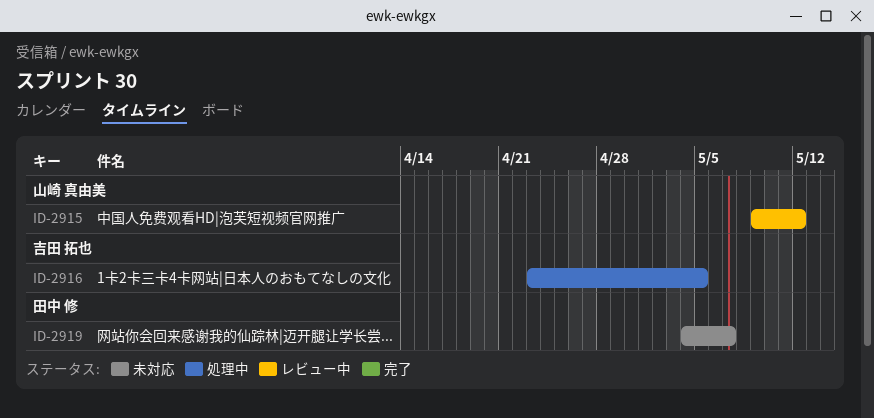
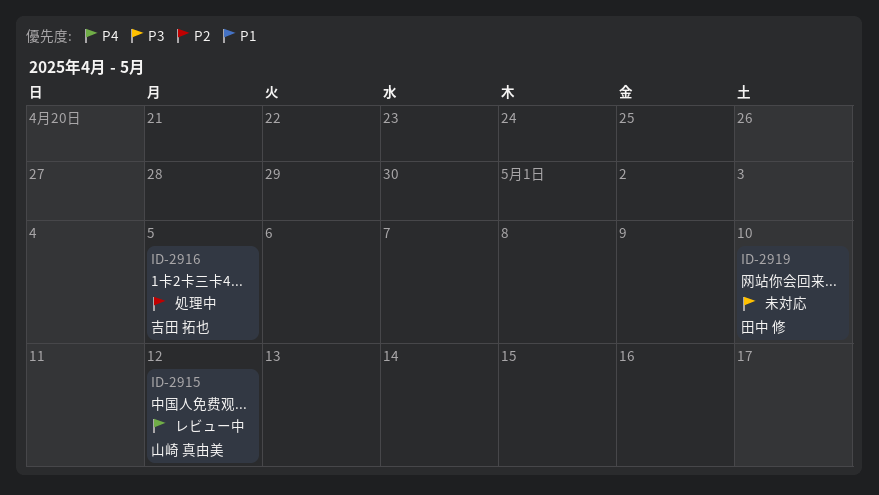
ID-2919, due: May 7 -> May 10

